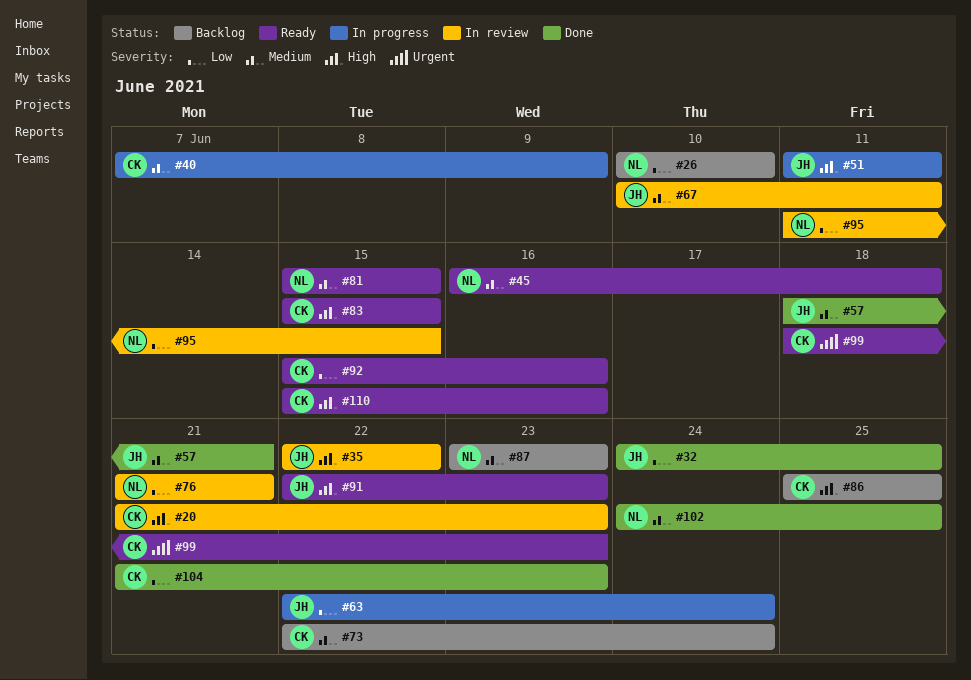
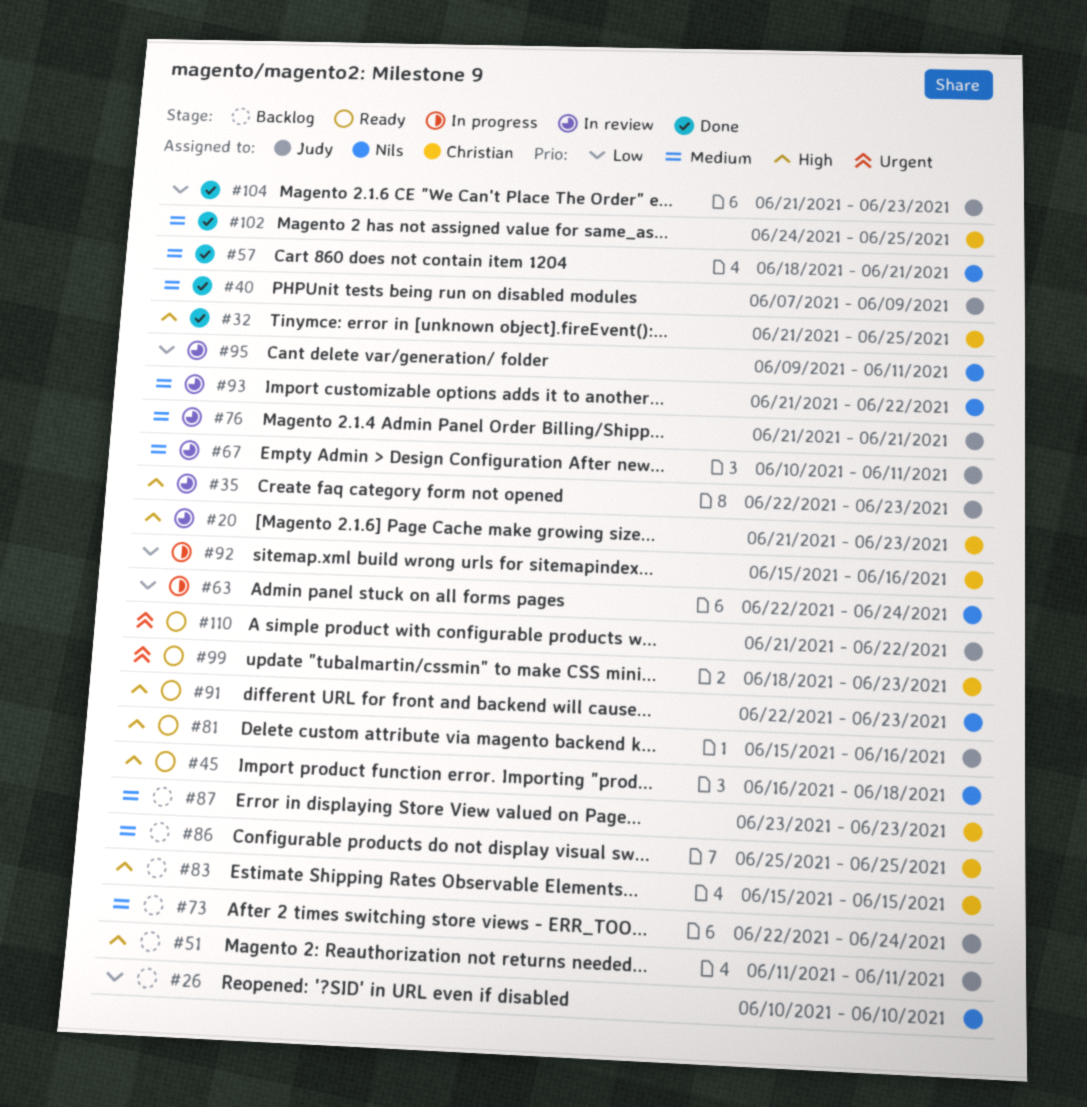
#32, owner: Judy -> Christian
#32, priority: Low -> High
#32, start: Jun 24 -> Jun 21
#35, due: Jun 22 -> Jun 23
#40, status: In progress -> Done
#40, owner: Christian -> Judy
#45, priority: Medium -> High
#51, status: In progress -> Backlog
#57, owner: Judy -> Nils
#63, owner: Judy -> Nils
#73, owner: Christian -> Judy
#76, owner: Nils -> Judy
#76, priority: Low -> Medium
#81, owner: Nils -> Judy
#81, priority: Medium -> High
#81, due: Jun 15 -> Jun 16
#83, status: Ready -> Backlog
#86, priority: High -> Medium
#87, owner: Nils -> Christian
#91, owner: Judy -> Nils
#92, status: Ready -> In progress
#93: none -> present
#95, start: Jun 11 -> Jun 9
#95, due: Jun 15 -> Jun 11
#102, owner: Nils -> Christian
#104, owner: Christian -> Judy
#110, owner: Christian -> Judy
#110, priority: High -> Urgent
#110, start: Jun 15 -> Jun 21
#110, due: Jun 16 -> Jun 22

